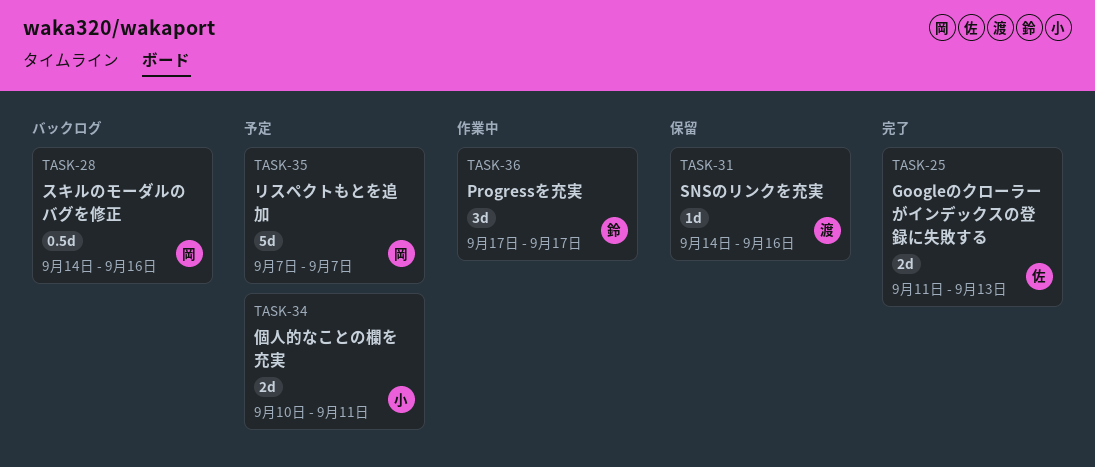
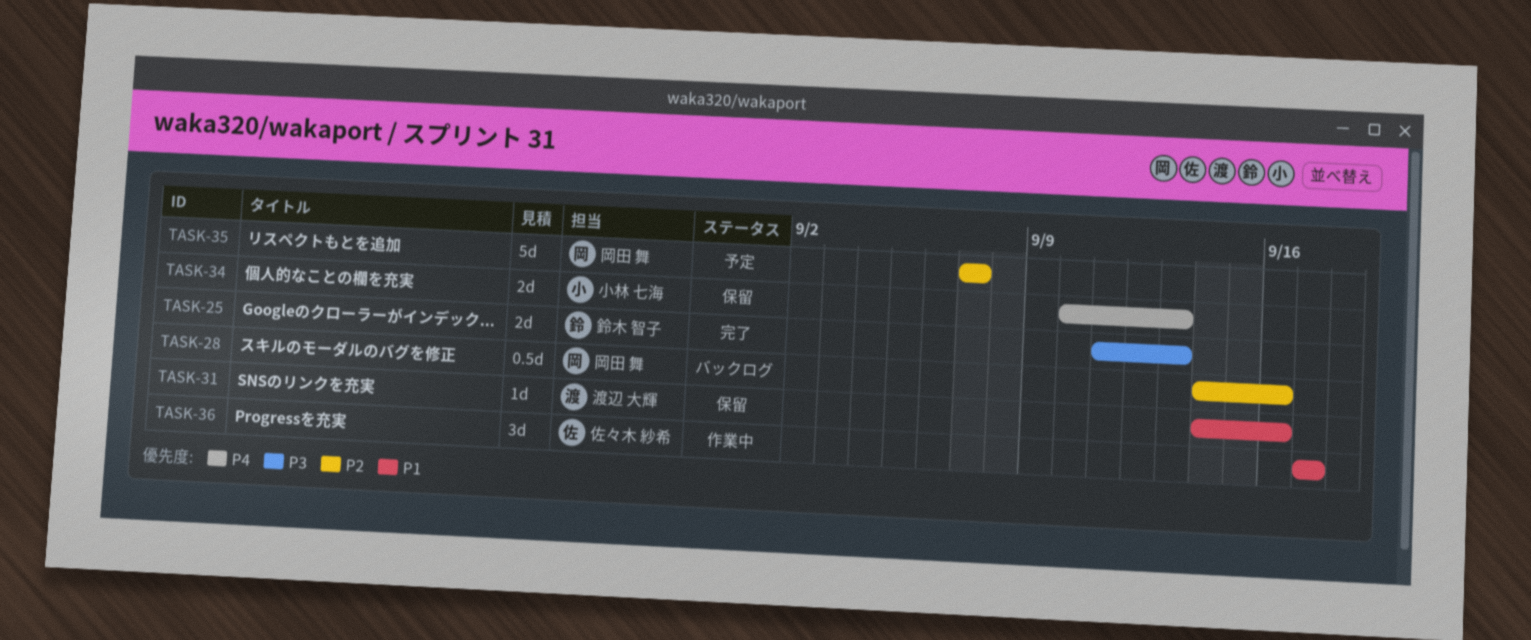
TASK-25, owner: 佐々木 紗希 -> 鈴木 智子
TASK-34, status: 予定 -> 保留
TASK-34, due: Sep 11 -> Sep 13
TASK-36, owner: 鈴木 智子 -> 佐々木 紗希

